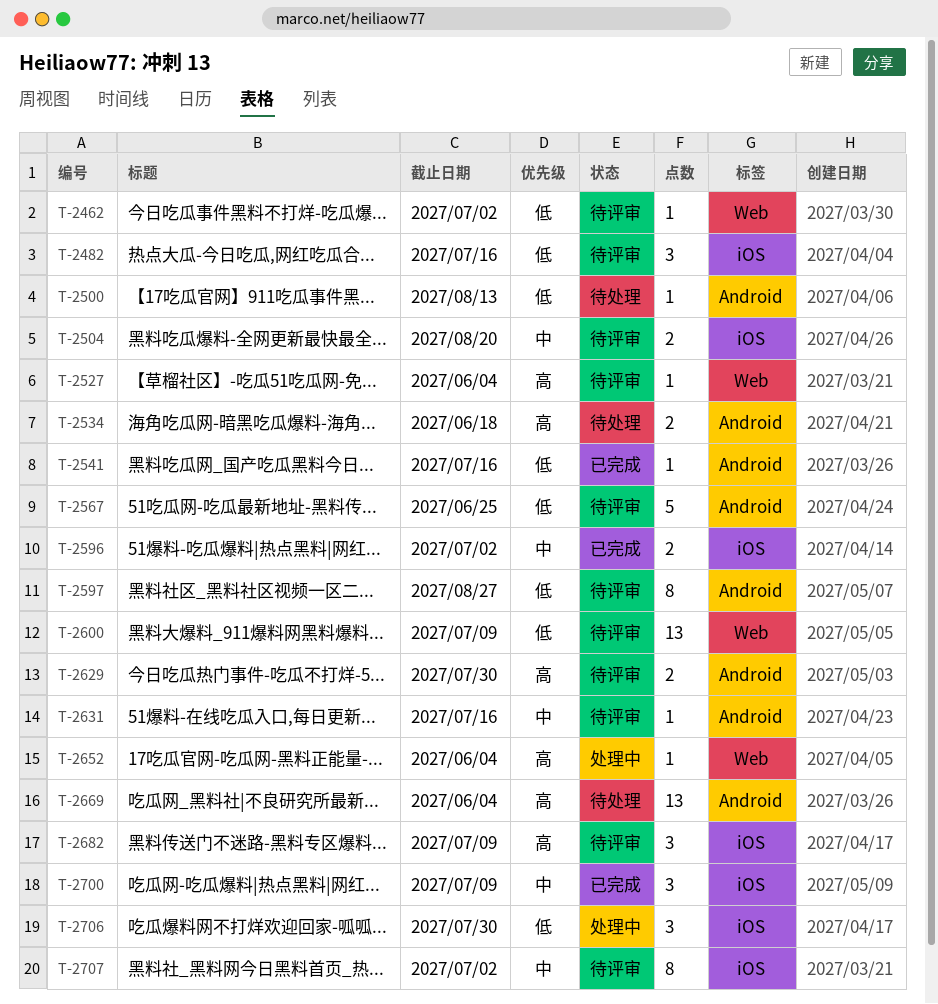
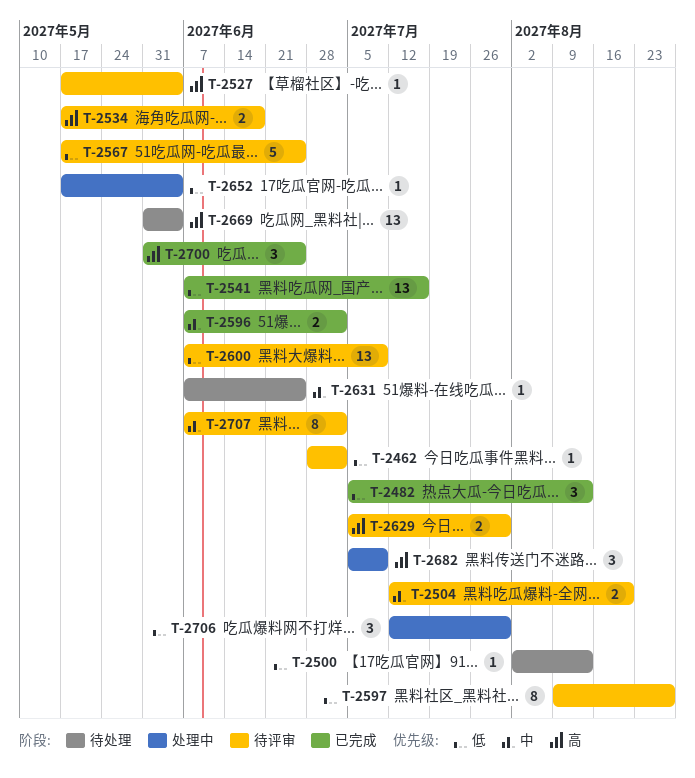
T-2482, status: 待评审 -> 已完成
T-2482, due: Jul 16 -> Aug 13
T-2534, status: 待处理 -> 待评审
T-2541, estimate: 1 -> 13
T-2631, status: 待评审 -> 待处理
T-2631, due: Jul 16 -> Jun 25
T-2652, priority: 高 -> 低
T-2682, status: 待评审 -> 处理中
T-2700, priority: 中 -> 高
T-2700, due: Jul 9 -> Jun 25

